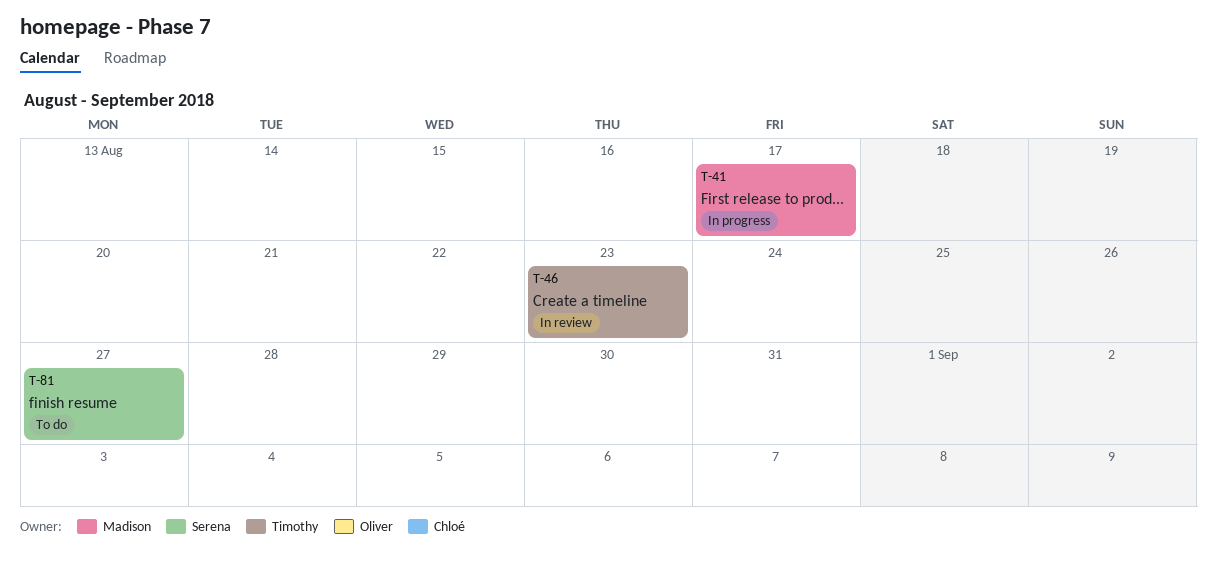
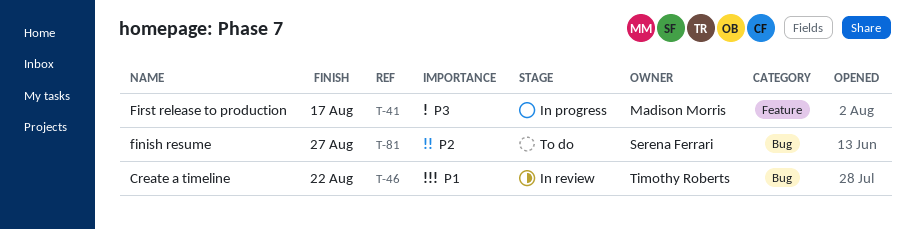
T-46, due: Aug 23 -> Aug 22

